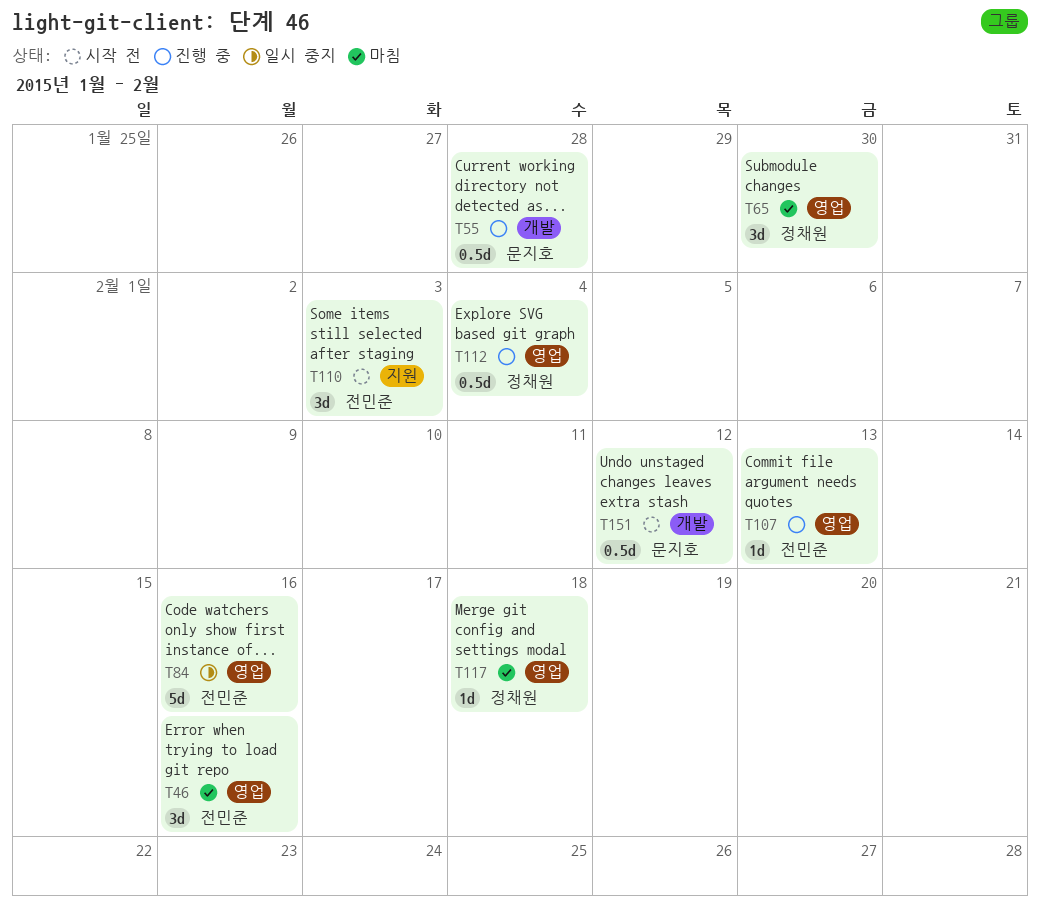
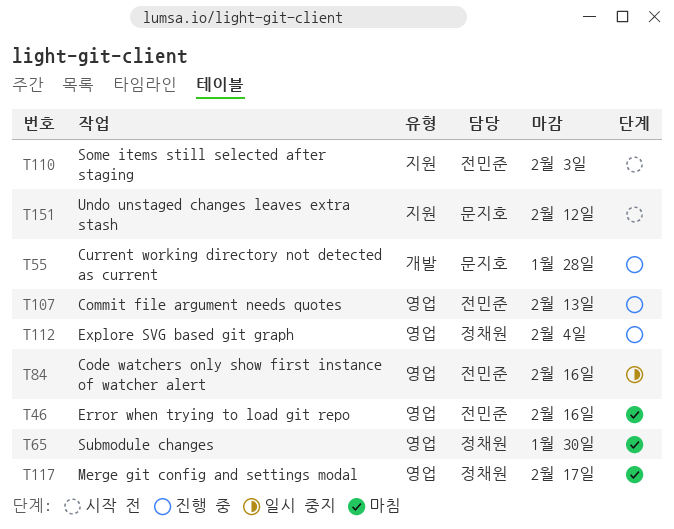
T117, due: Feb 18 -> Feb 17
T151, label: 개발 -> 지원

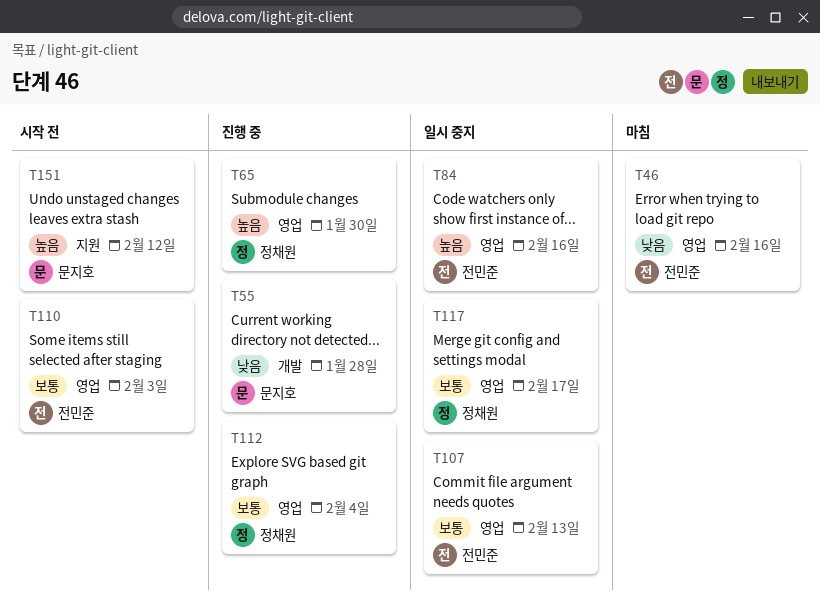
T65, status: 마침 -> 진행 중
T107, status: 진행 중 -> 일시 중지
T110, label: 지원 -> 영업
T117, status: 마침 -> 일시 중지

